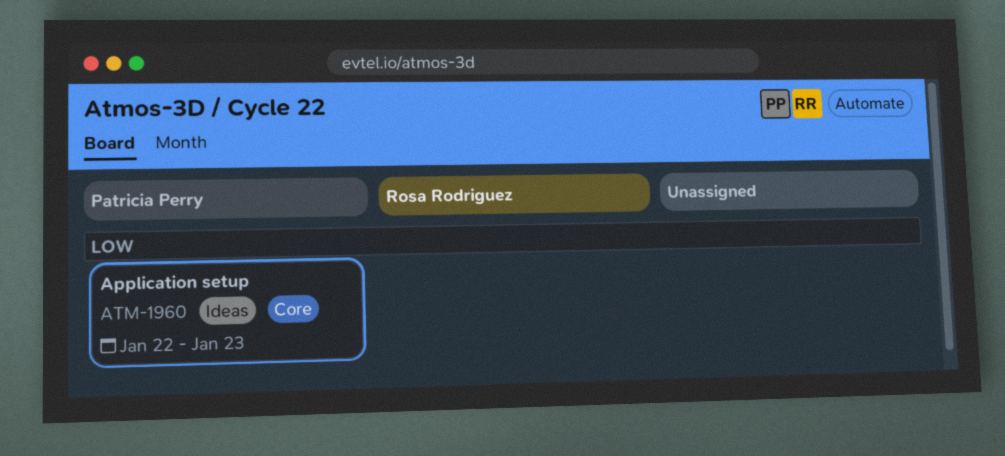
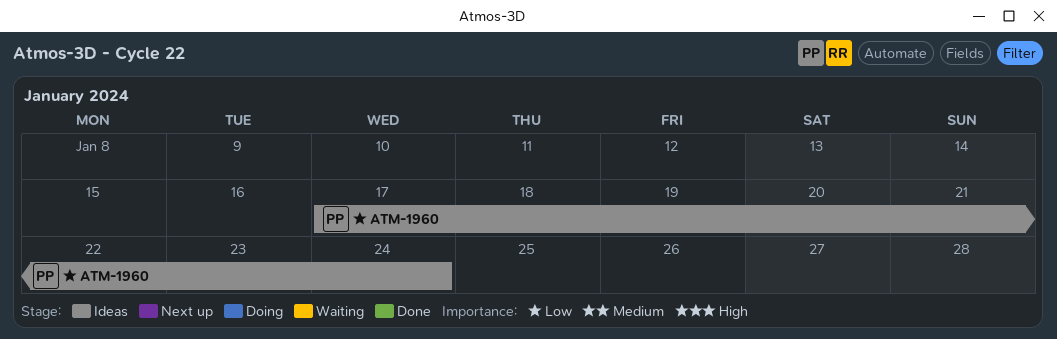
ATM-1960, start: Jan 22 -> Jan 17
ATM-1960, due: Jan 23 -> Jan 24

